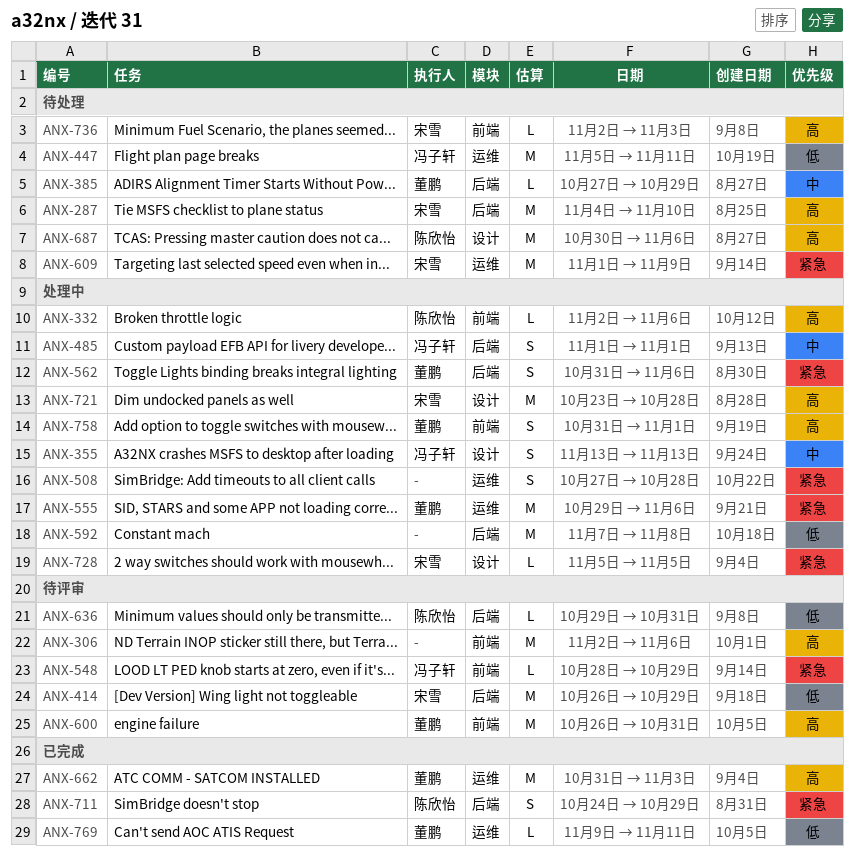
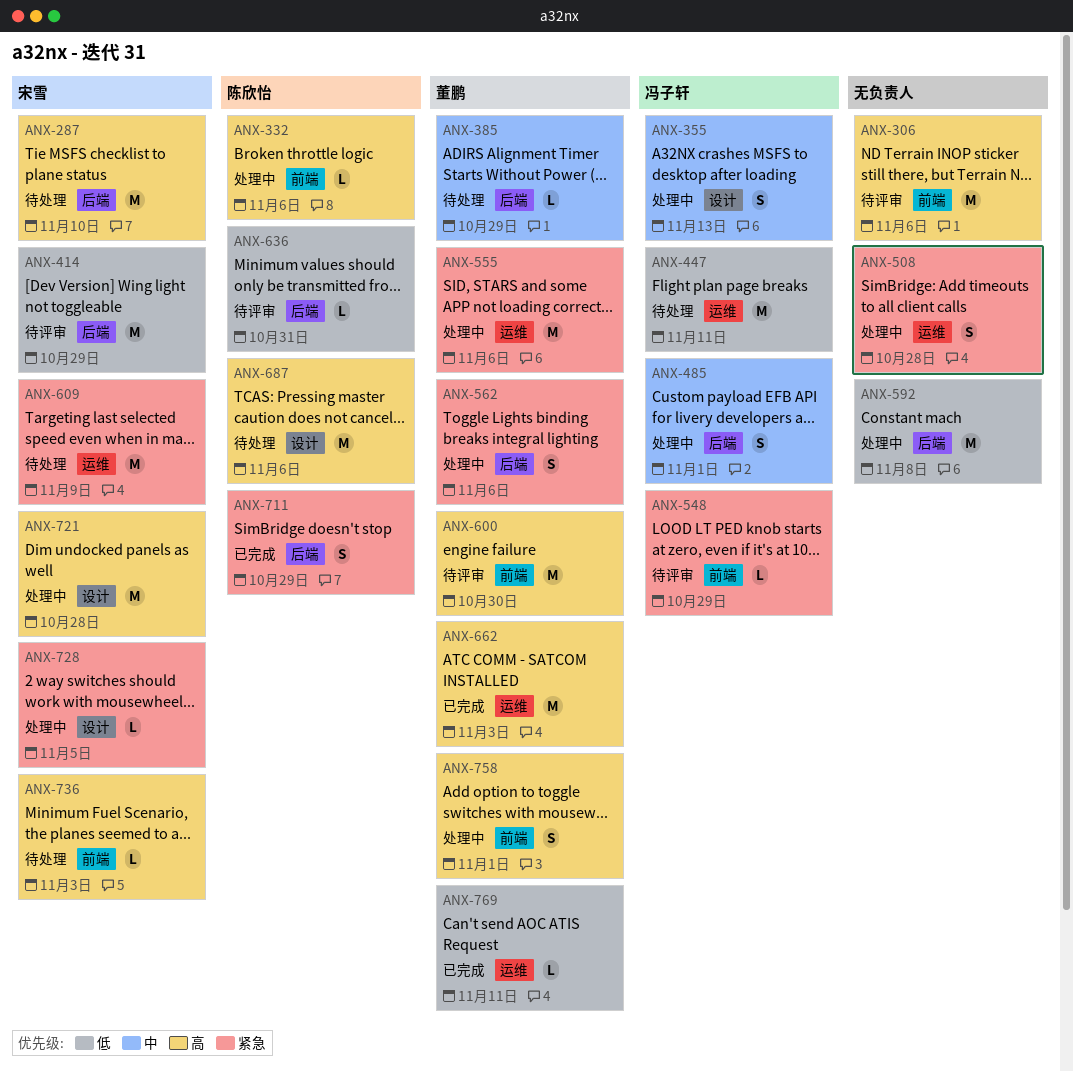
ANX-600, due: Oct 31 -> Oct 30

